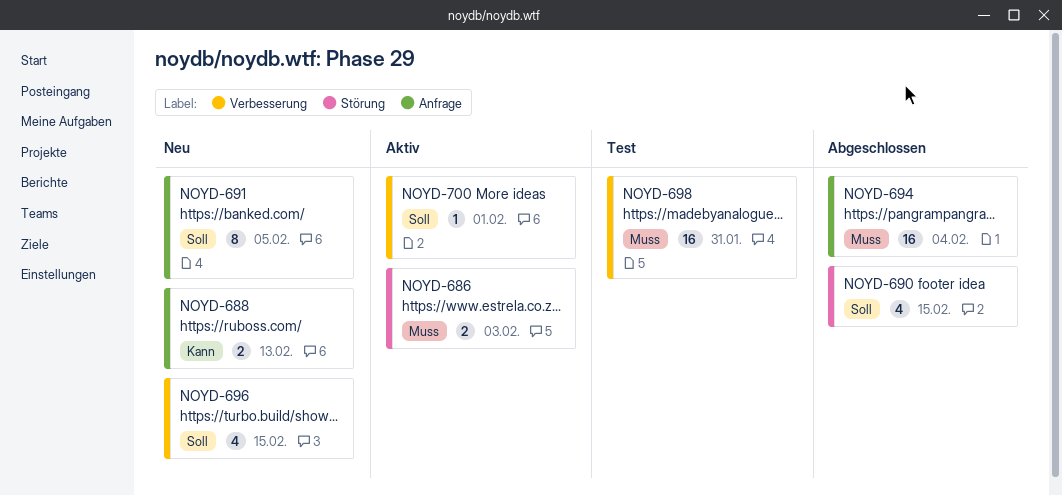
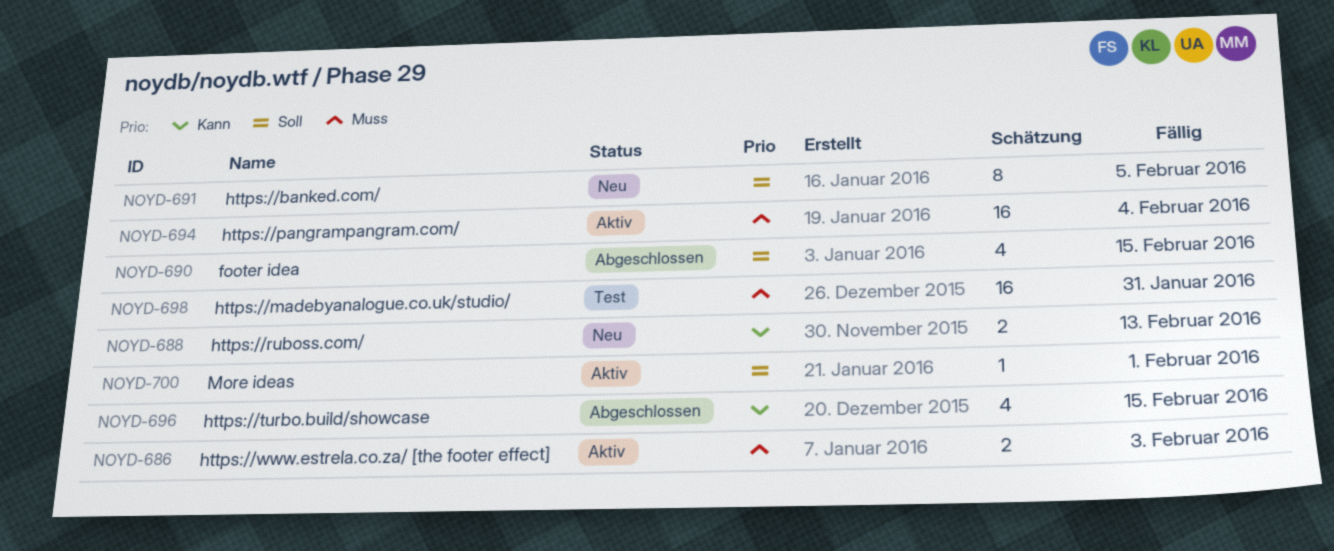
NOYD-694, status: Abgeschlossen -> Aktiv
NOYD-696, status: Neu -> Abgeschlossen
NOYD-696, priority: Soll -> Kann

